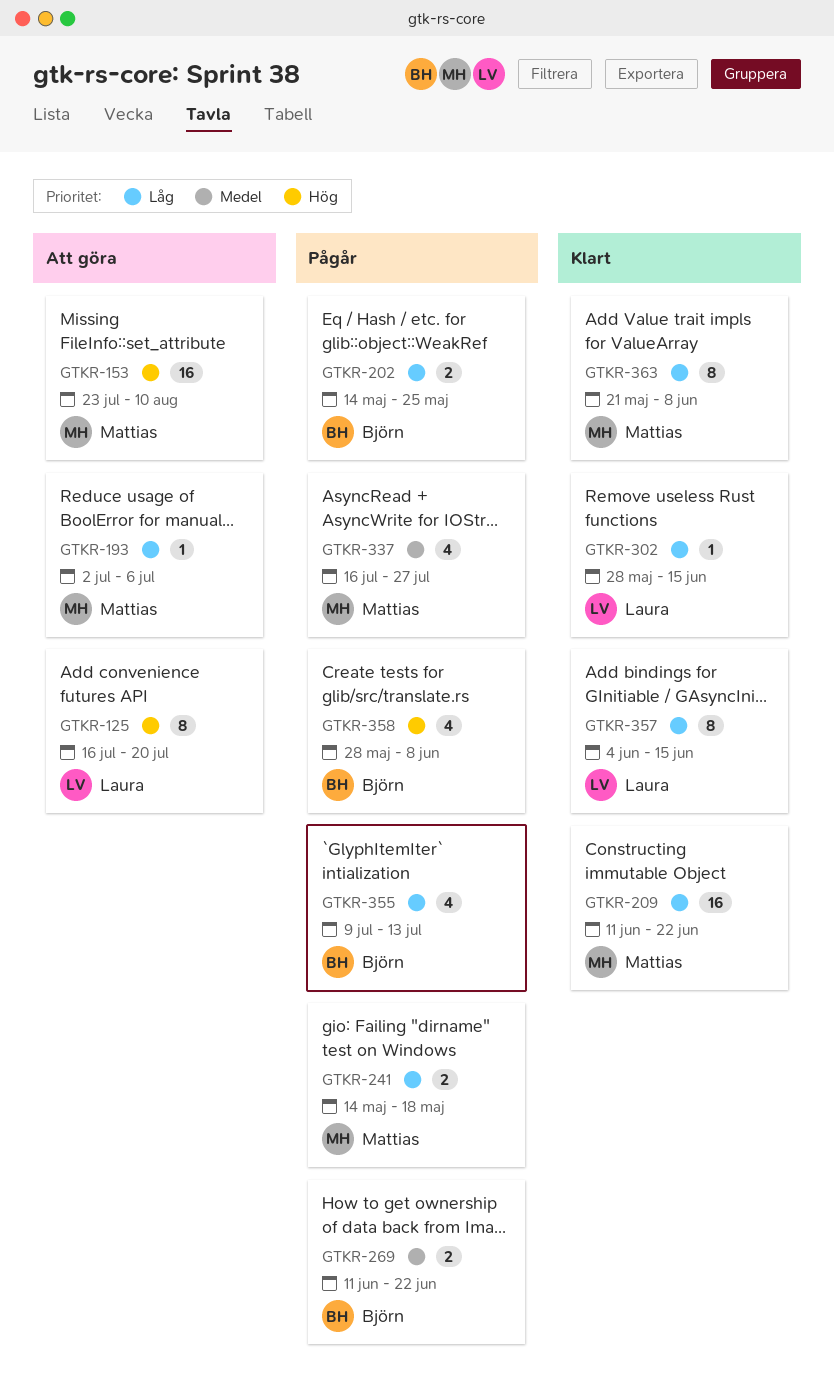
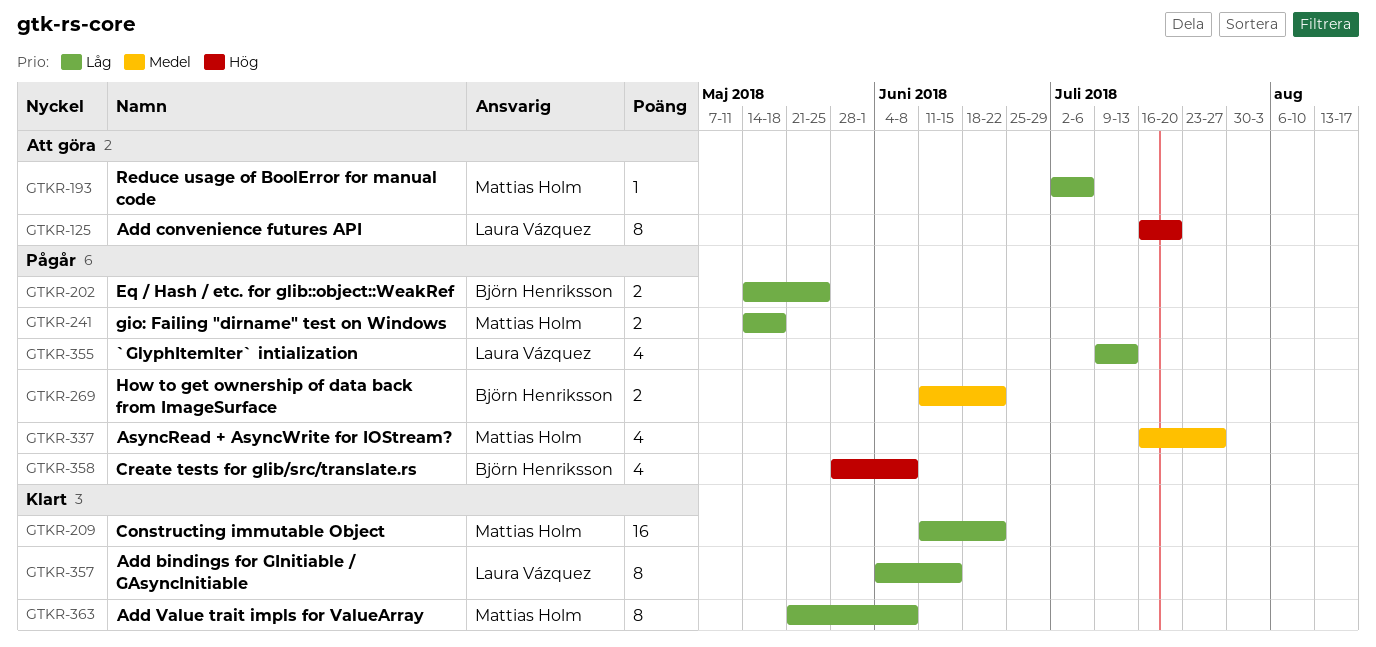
GTKR-153: present -> none
GTKR-302: present -> none
GTKR-355, owner: Björn Henriksson -> Laura Vázquez

